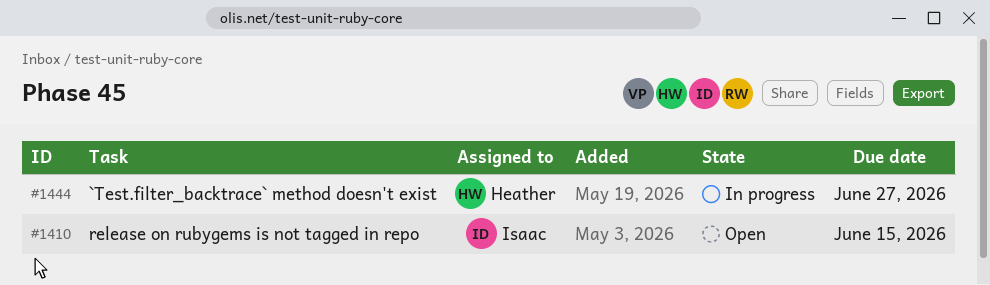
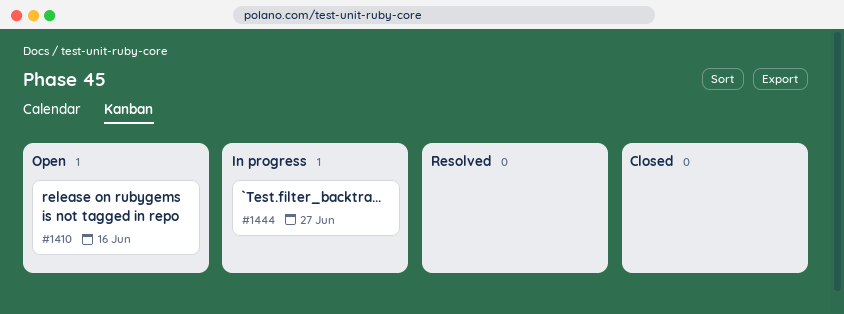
#1410, due: Jun 15 -> Jun 16

